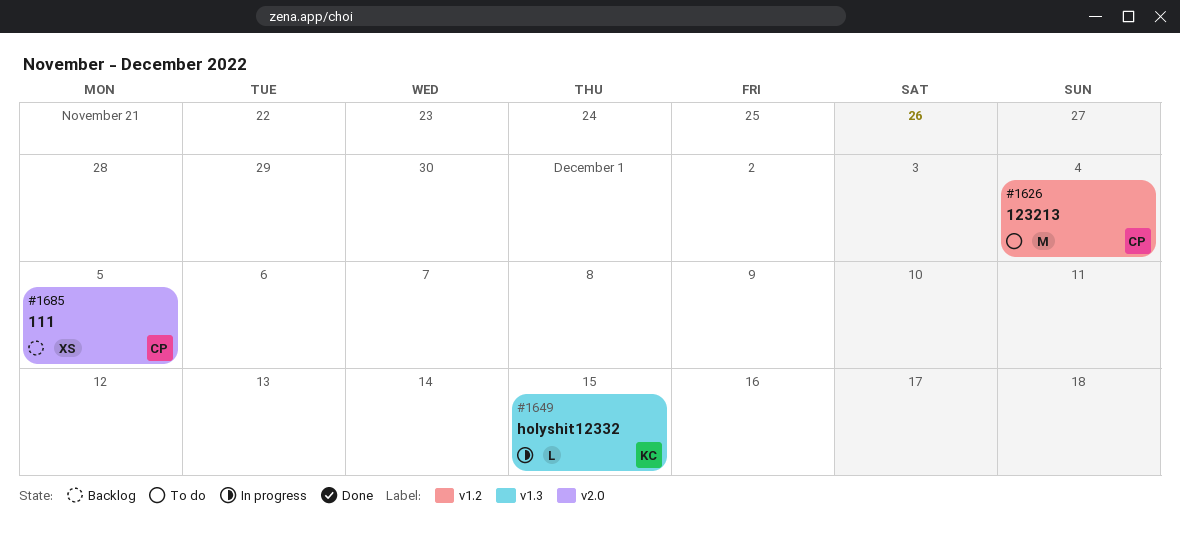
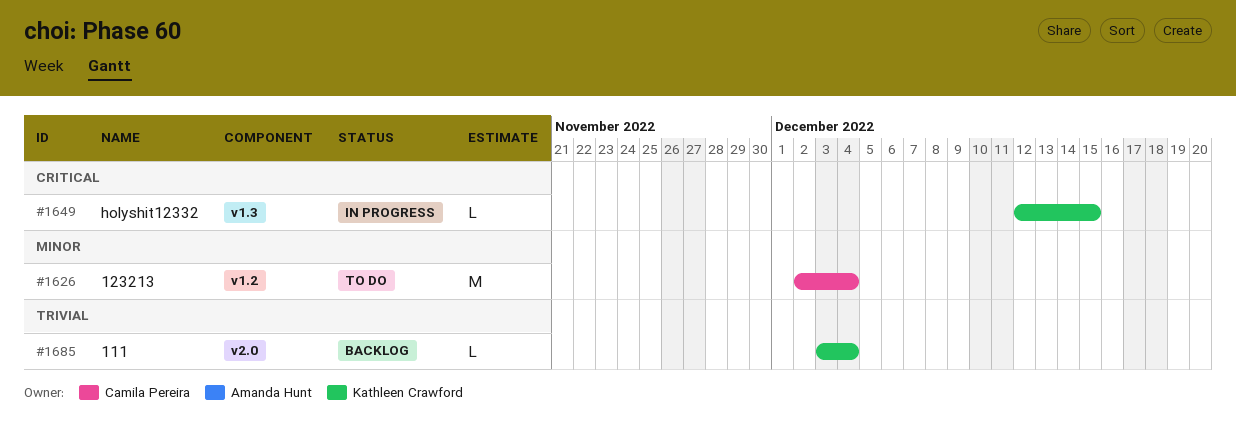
#1685, owner: Camila Pereira -> Kathleen Crawford
#1685, estimate: XS -> L
#1685, due: Dec 5 -> Dec 4

